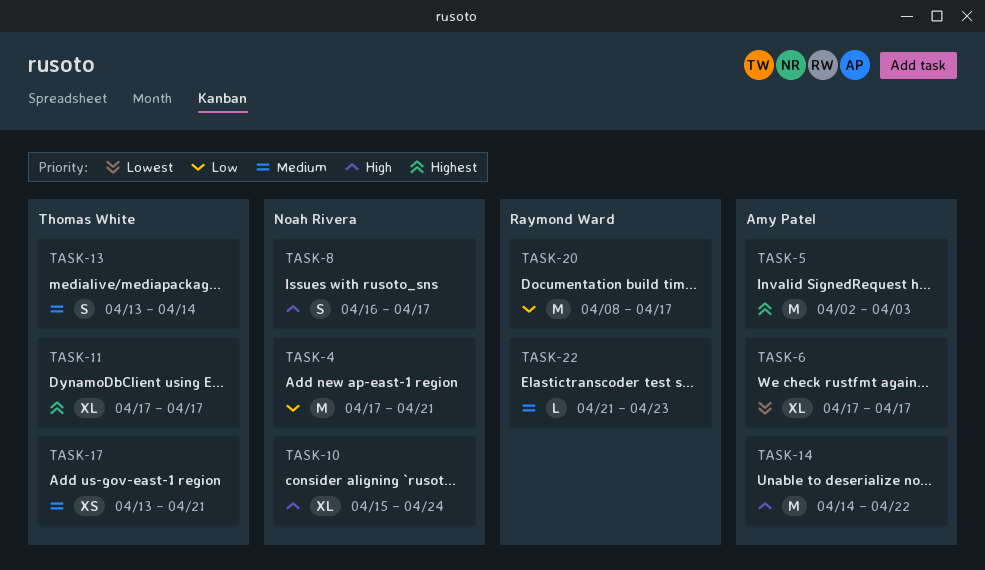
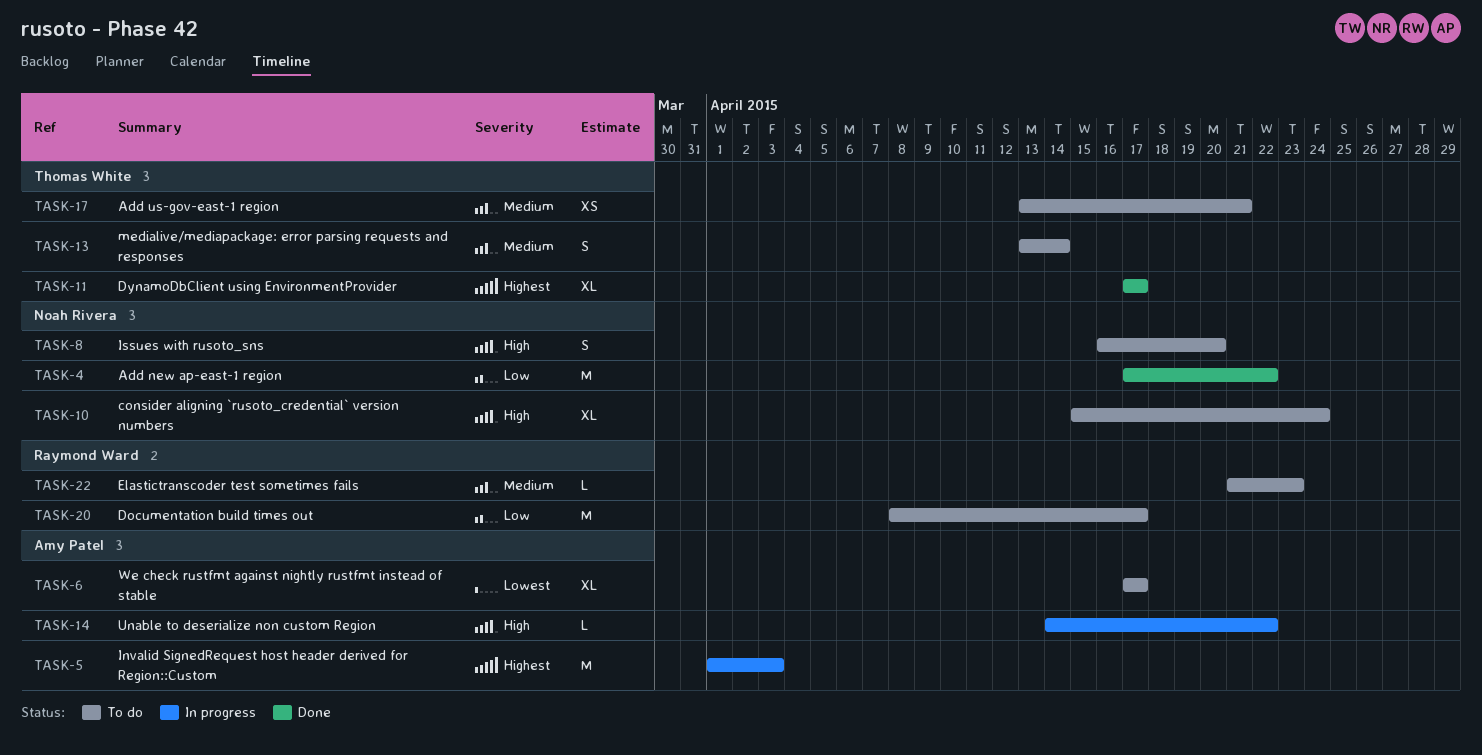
TASK-4, due: Apr 21 -> Apr 22
TASK-5, start: Apr 2 -> Apr 1
TASK-8, due: Apr 17 -> Apr 20
TASK-14, estimate: M -> L

